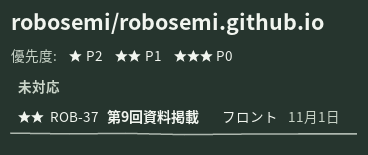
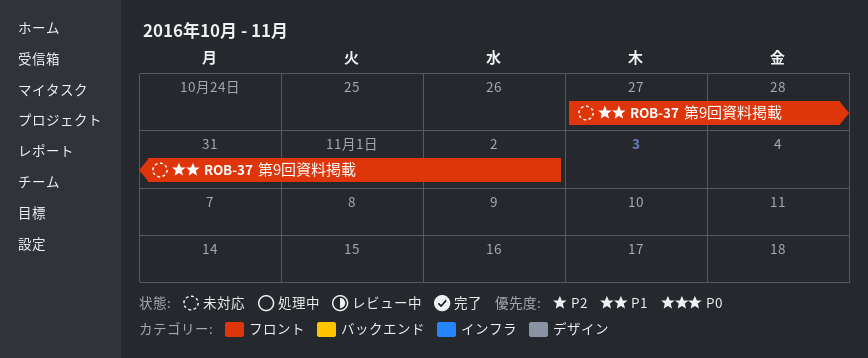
ROB-37, due: Nov 1 -> Nov 2

